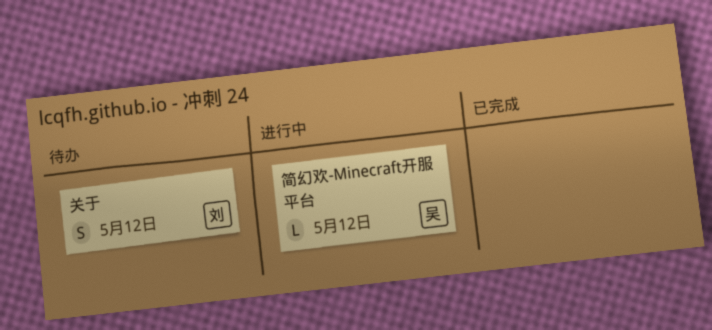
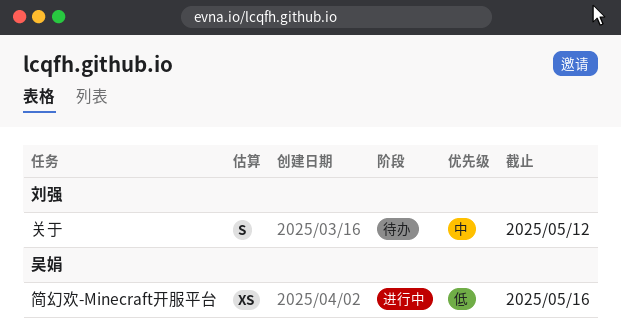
简幻欢-Minecraft开服平台, estimate: L -> XS
简幻欢-Minecraft开服平台, due: May 12 -> May 16

